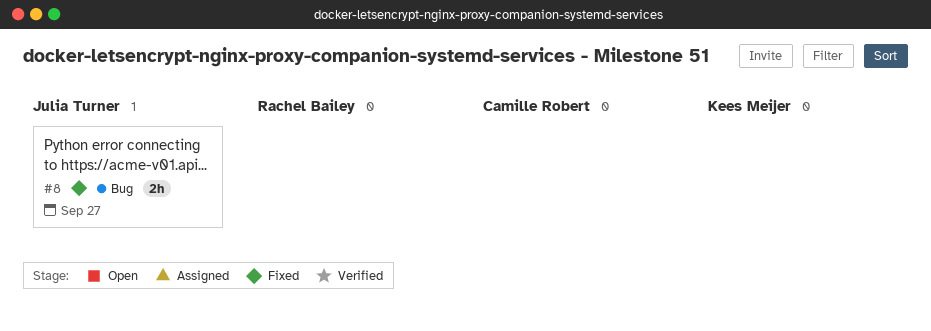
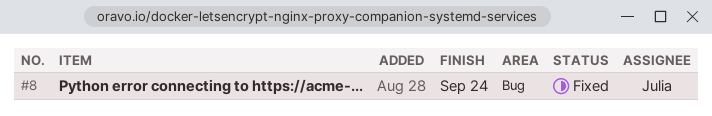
#8, due: Sep 27 -> Sep 24

